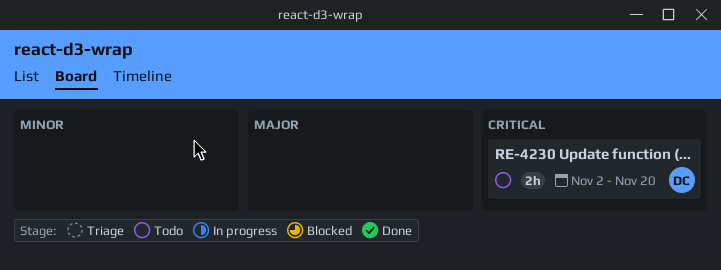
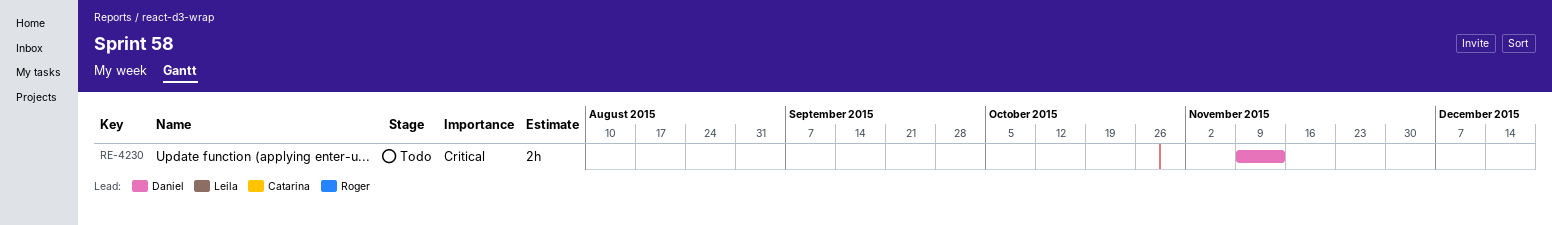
RE-4230, start: Nov 2 -> Nov 9
RE-4230, due: Nov 20 -> Nov 13

